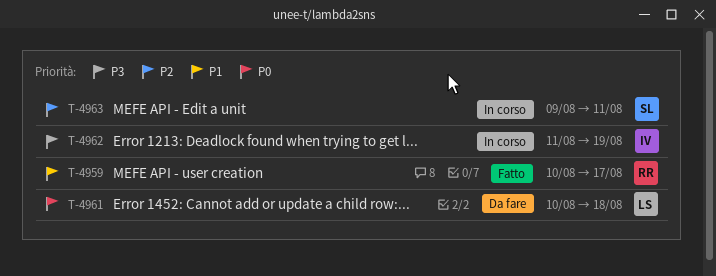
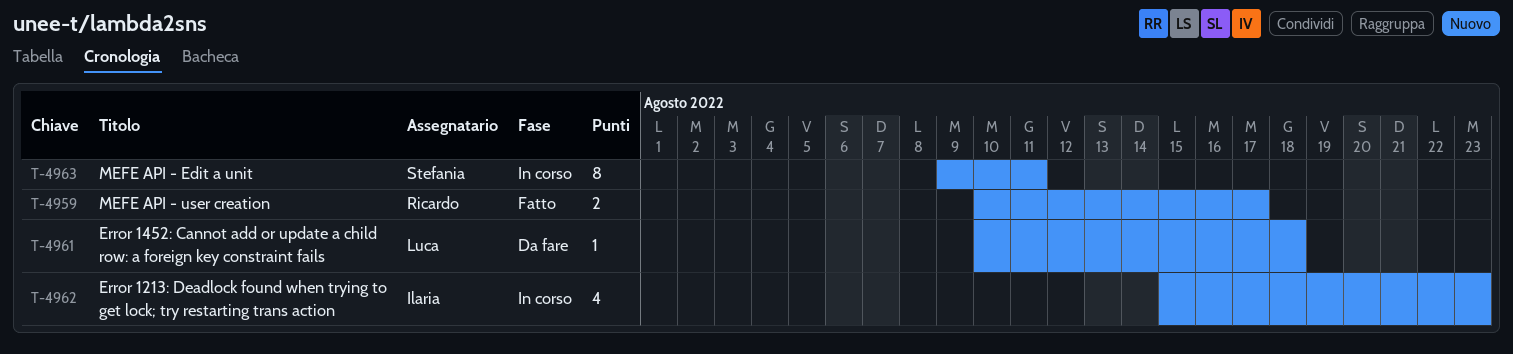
T-4962, start: Aug 11 -> Aug 15
T-4962, due: Aug 19 -> Aug 23

